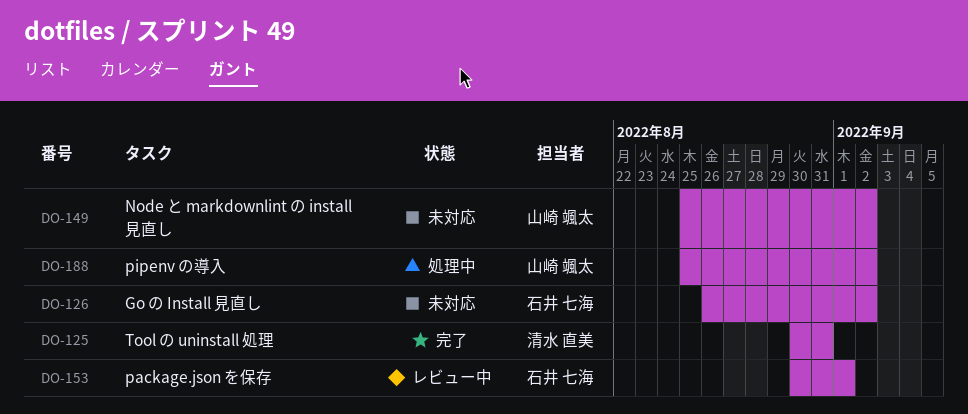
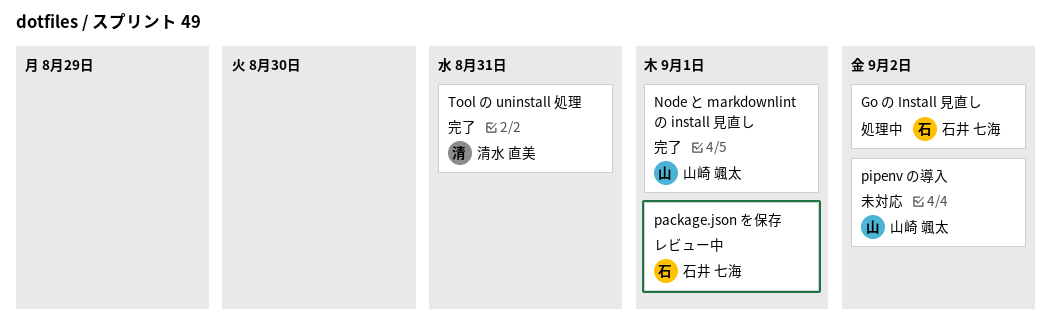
Go の Install 見直し, status: 未対応 -> 処理中
Node と markdownlint の install 見直し, status: 未対応 -> 完了
Node と markdownlint の install 見直し, due: Sep 2 -> Sep 1
pipenv の導入, status: 処理中 -> 未対応

